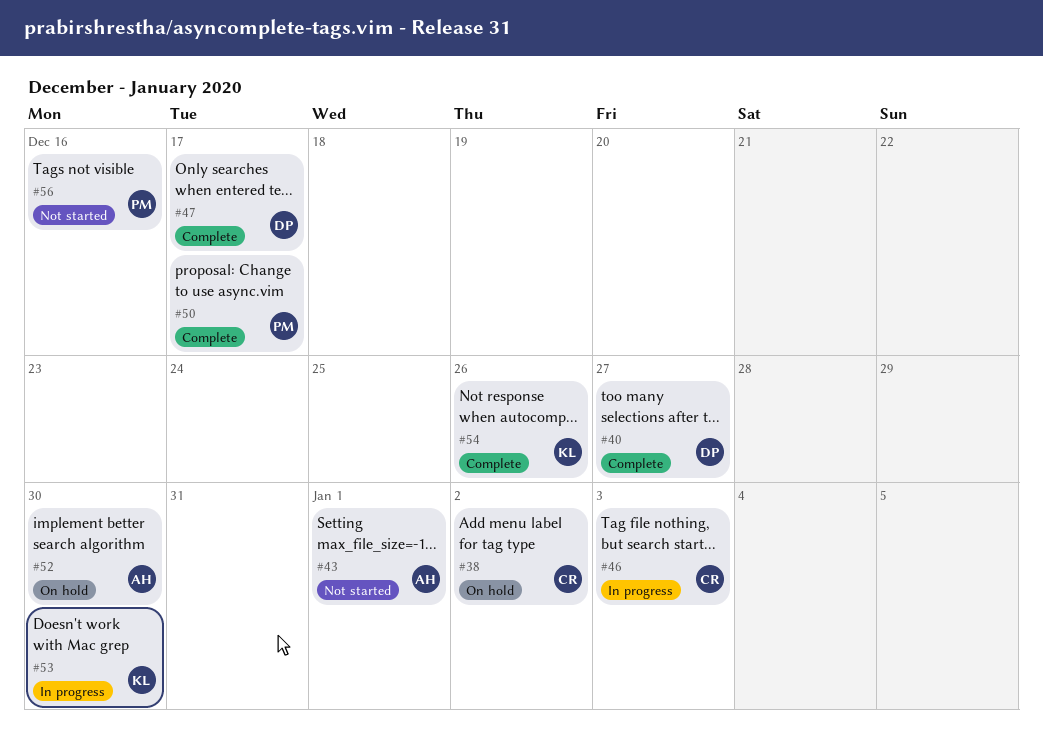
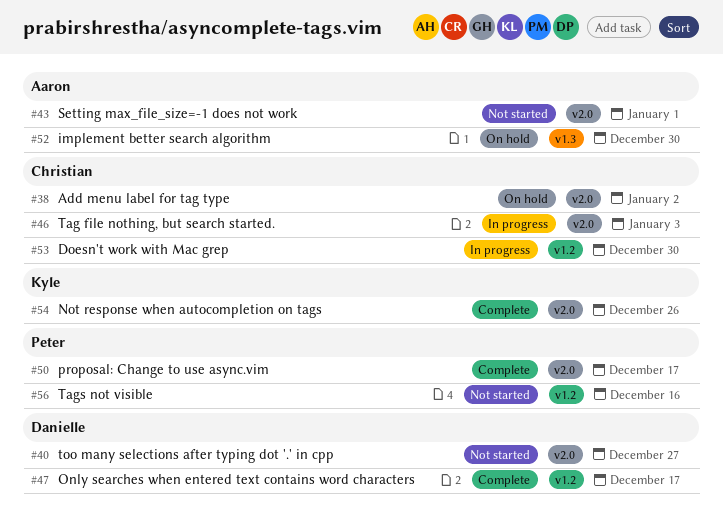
#40, status: Complete -> Not started
#53, owner: Kyle -> Christian

